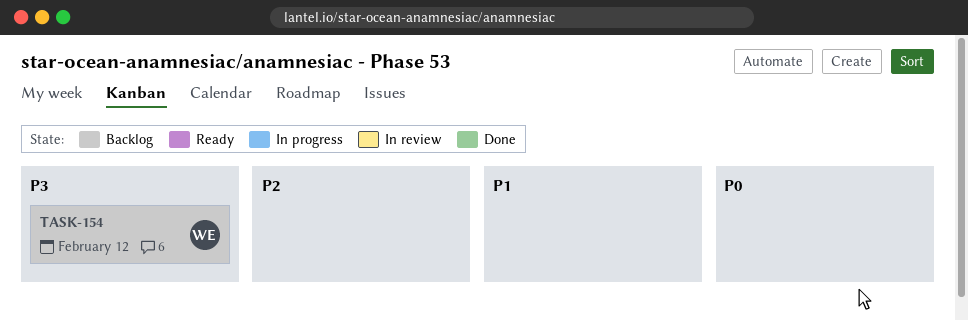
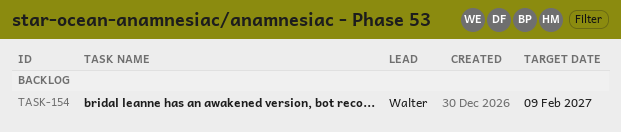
TASK-154, due: Feb 12 -> Feb 9

